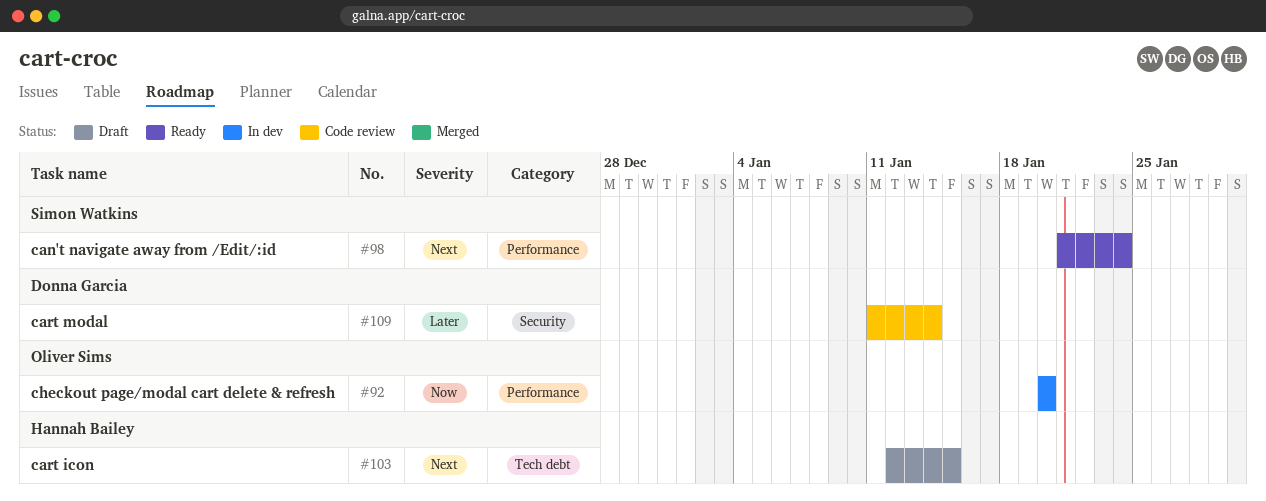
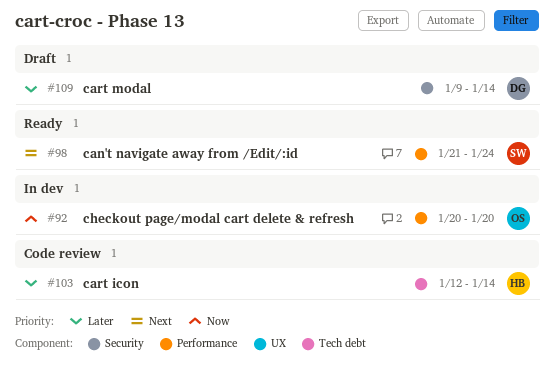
#103, status: Draft -> Code review
#103, priority: Next -> Later
#103, due: Jan 15 -> Jan 14
#109, status: Code review -> Draft
#109, start: Jan 11 -> Jan 9

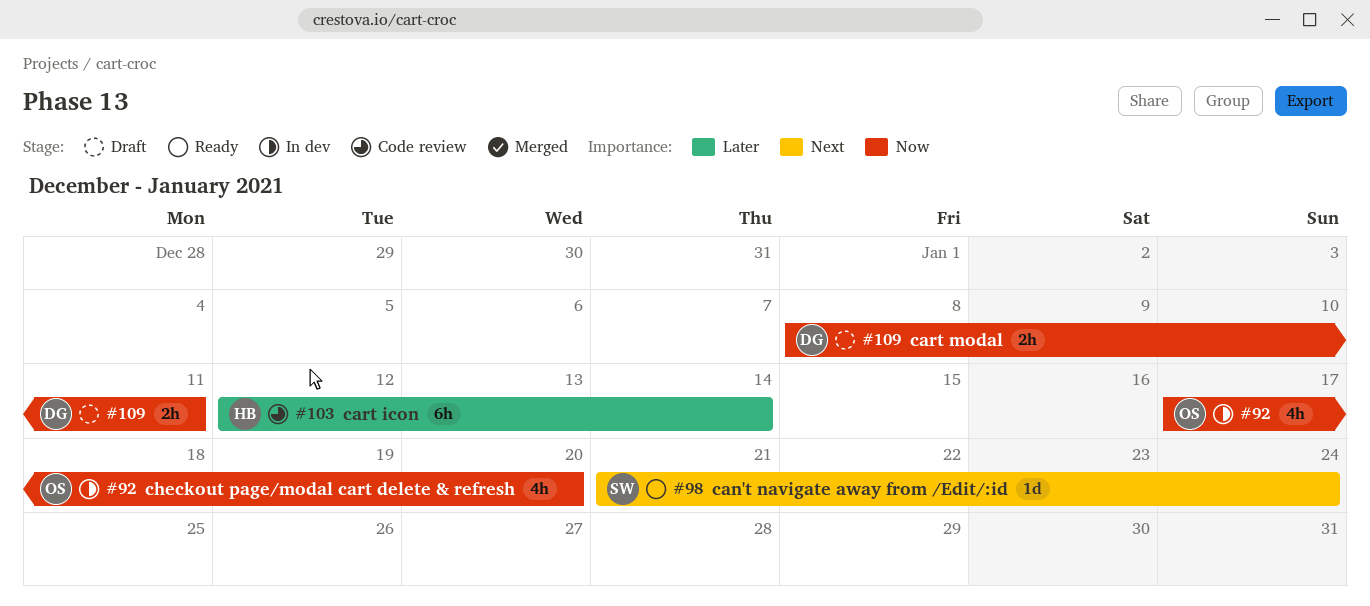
#92, start: Jan 20 -> Jan 17
#109, priority: Later -> Now
#109, start: Jan 9 -> Jan 8
#109, due: Jan 14 -> Jan 11

